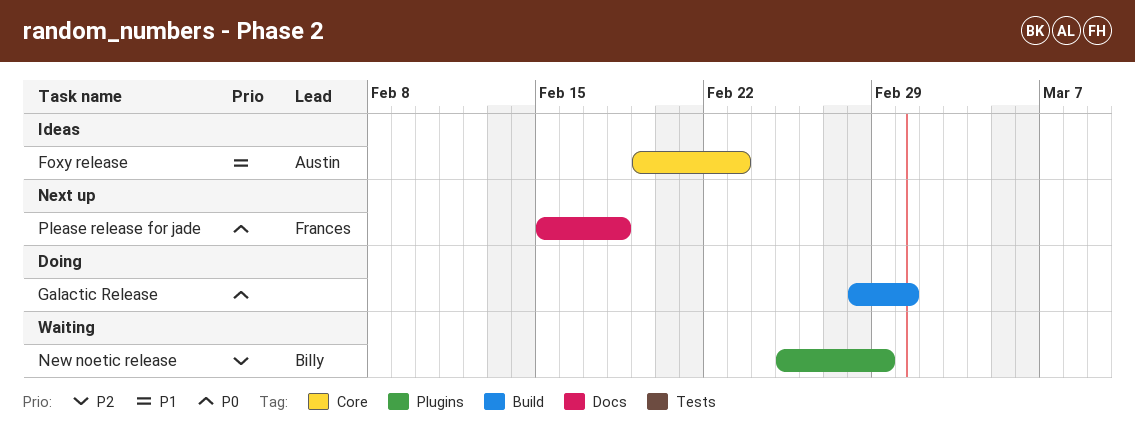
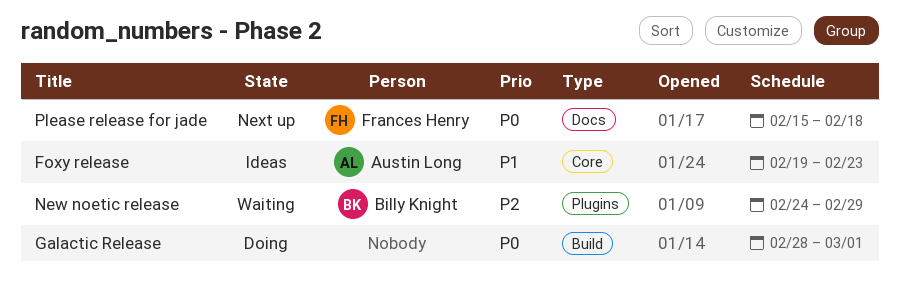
New noetic release, start: Feb 25 -> Feb 24

